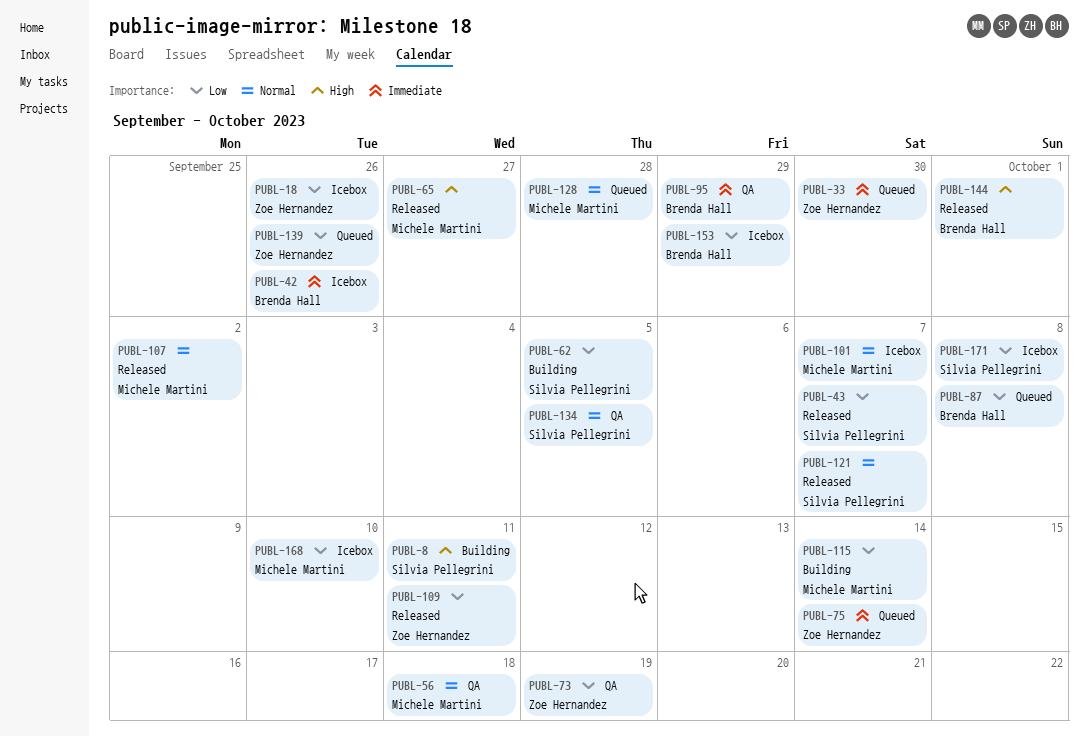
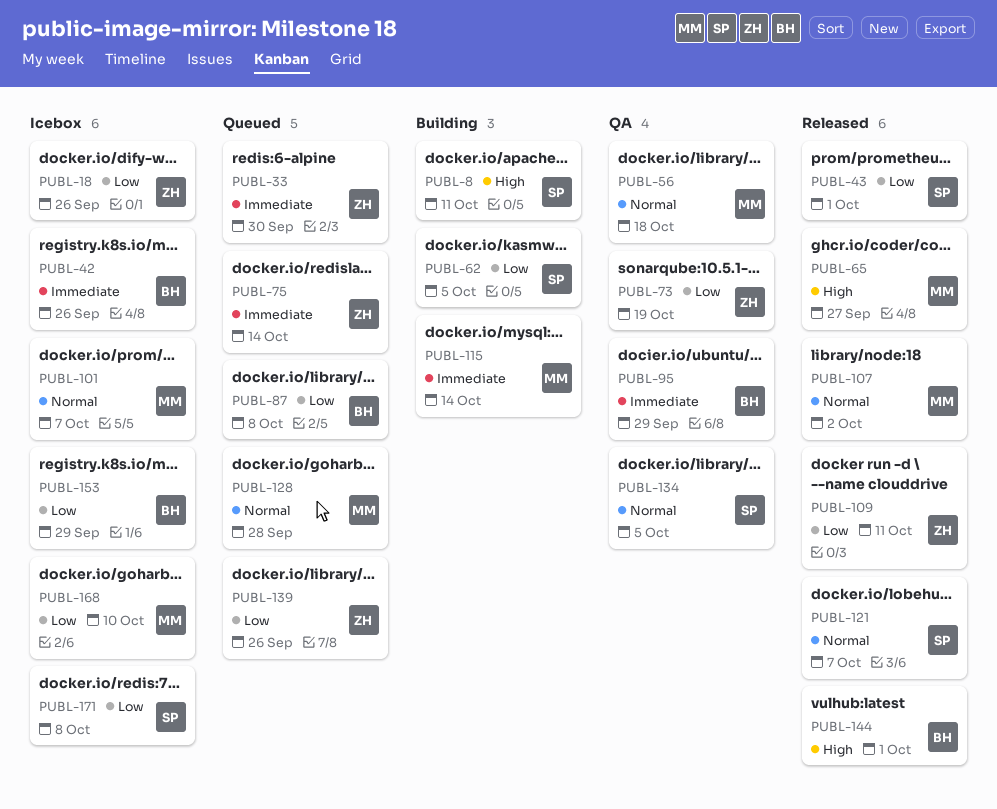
PUBL-43, due: Oct 7 -> Oct 1
PUBL-115, priority: Low -> Immediate

